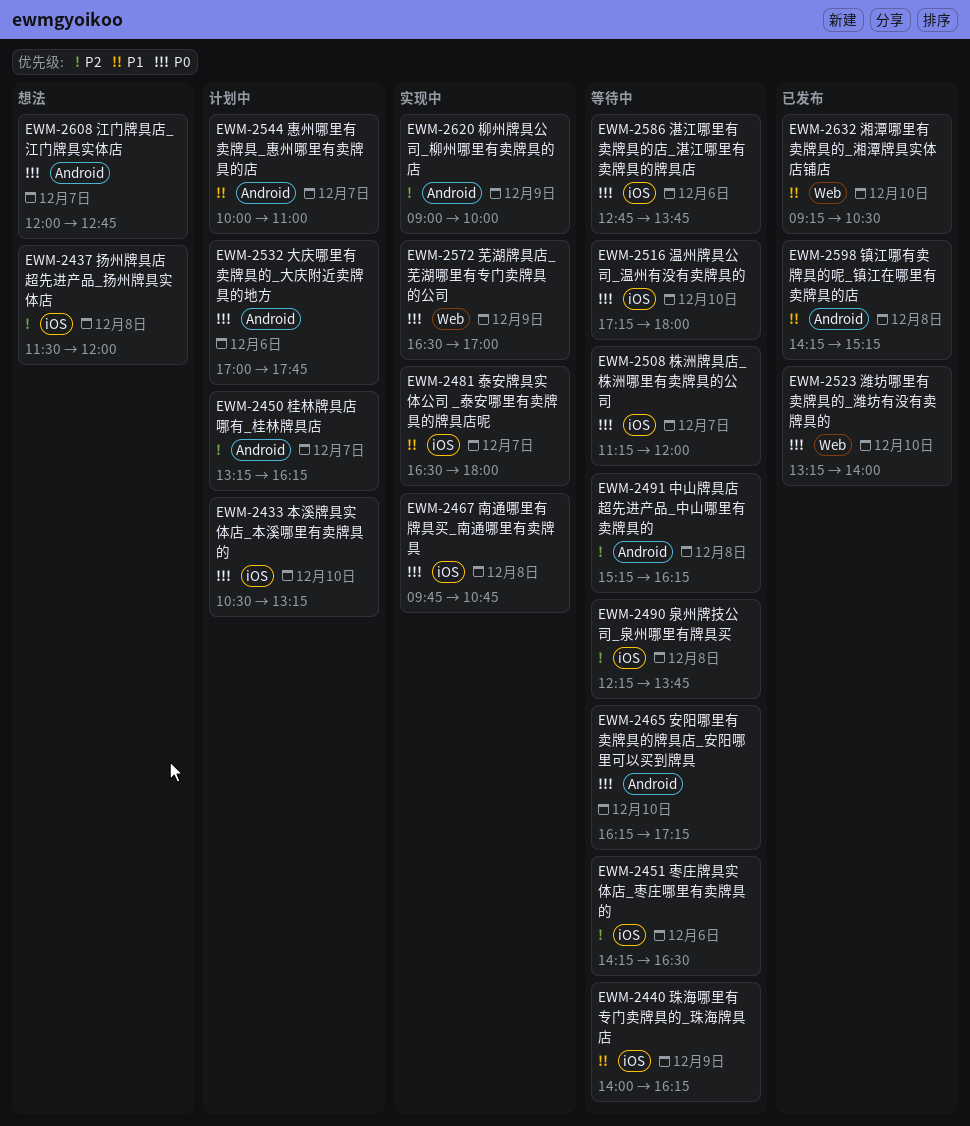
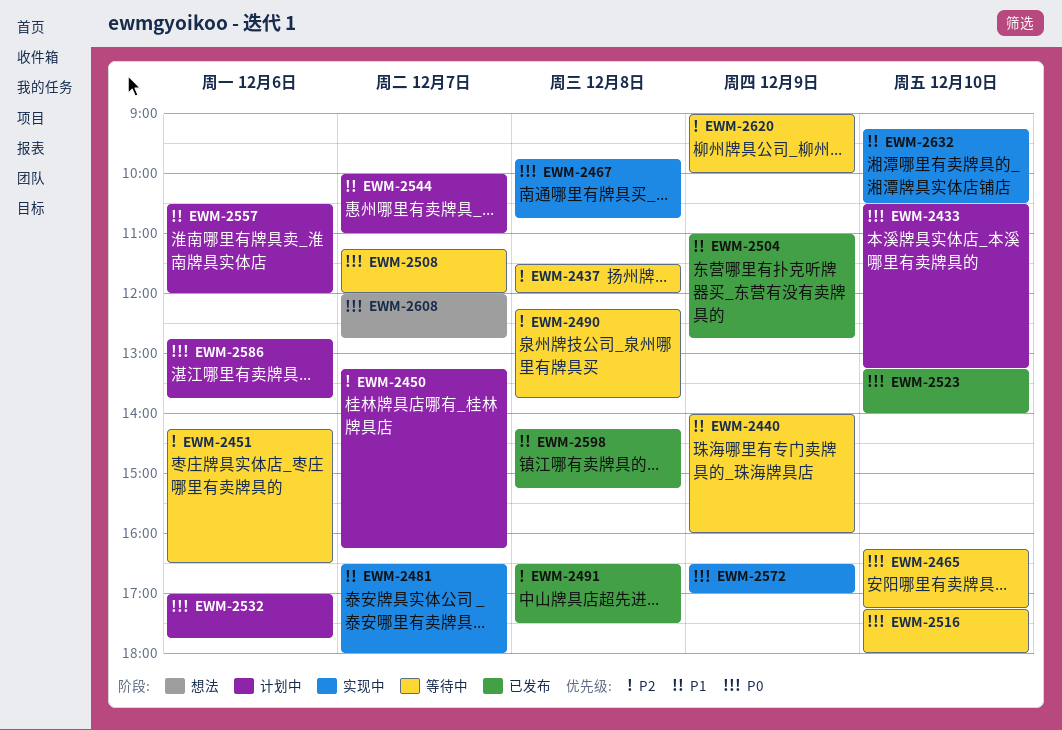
EWM-2437, status: 想法 -> 等待中
EWM-2440, ends: 16:15 -> 16:00
EWM-2491, status: 等待中 -> 已发布
EWM-2491, begins: 15:15 -> 16:30
EWM-2491, ends: 16:15 -> 17:30
EWM-2504: none -> present
EWM-2557: none -> present
EWM-2586, status: 等待中 -> 计划中
EWM-2620, status: 实现中 -> 等待中
EWM-2632, status: 已发布 -> 实现中

